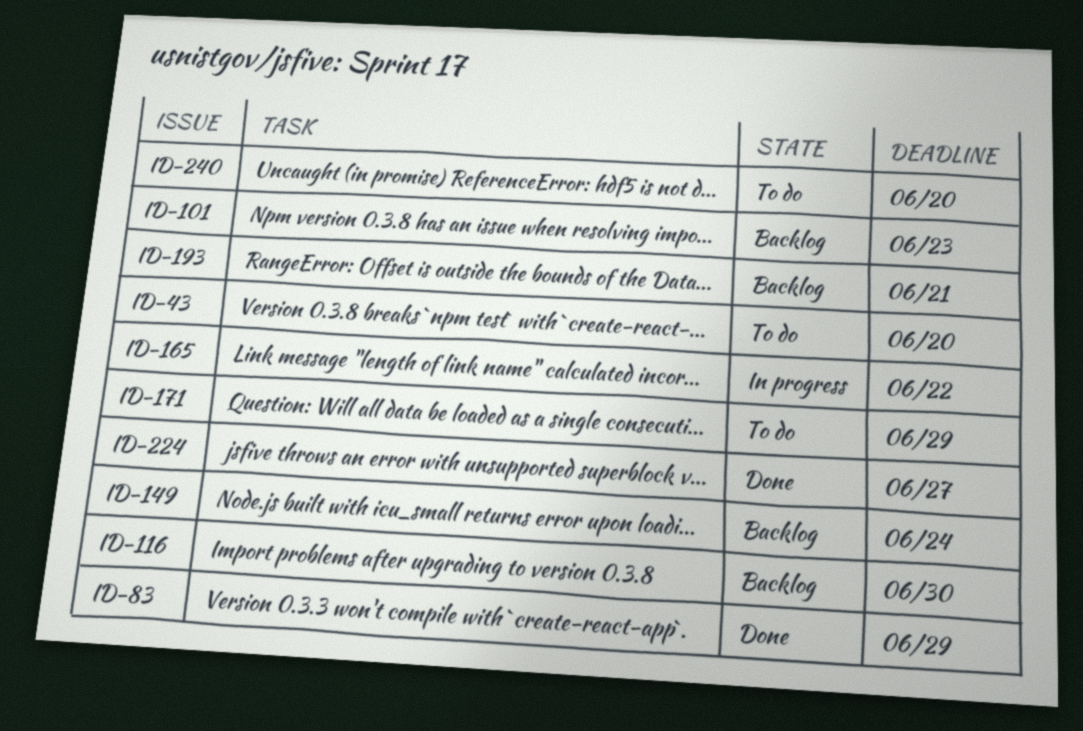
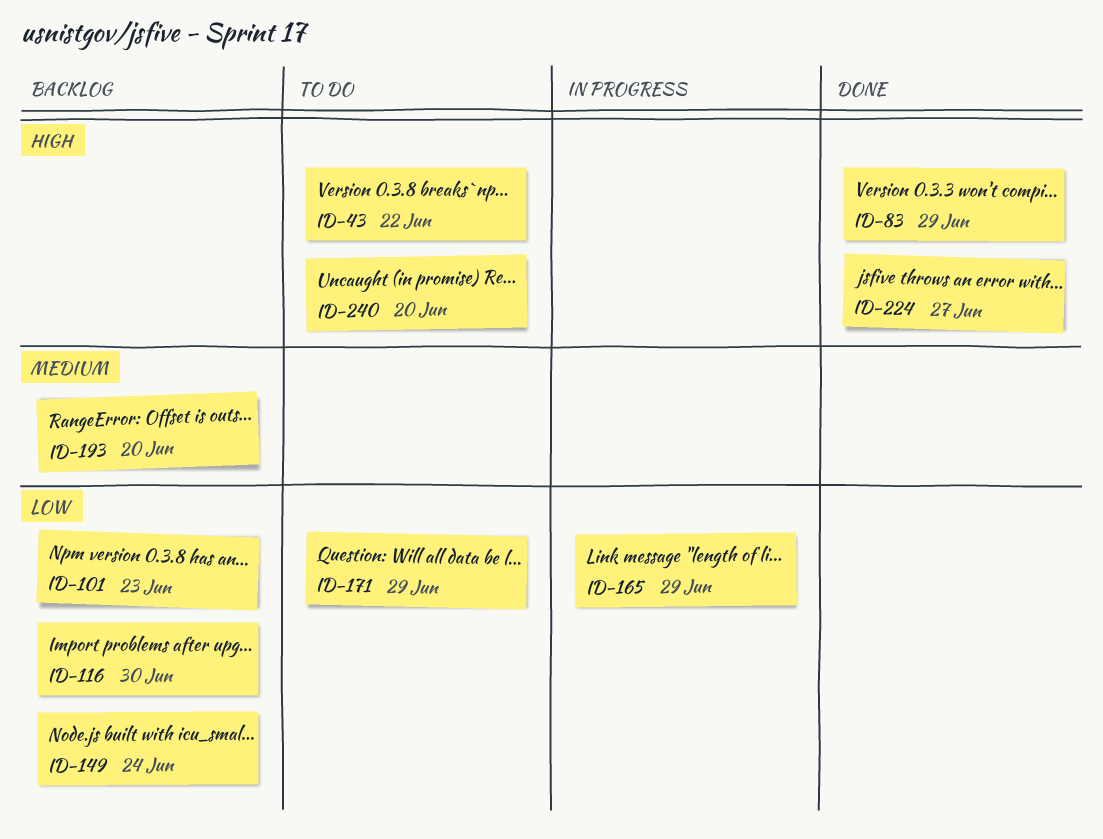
ID-43, due: Jun 20 -> Jun 22
ID-165, due: Jun 22 -> Jun 29
ID-193, due: Jun 21 -> Jun 20

